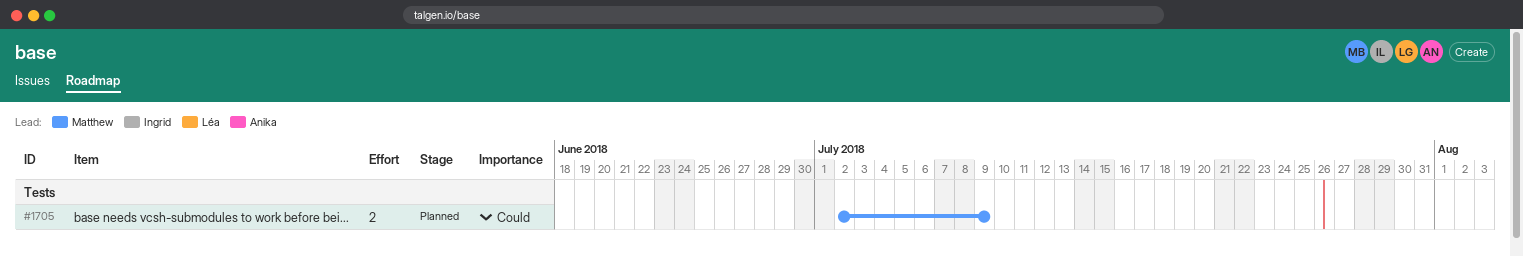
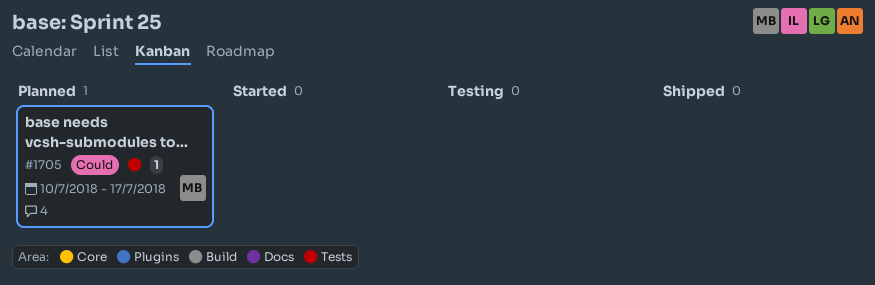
#1705, estimate: 2 -> 1
#1705, start: Jul 2 -> Jul 10
#1705, due: Jul 9 -> Jul 17

